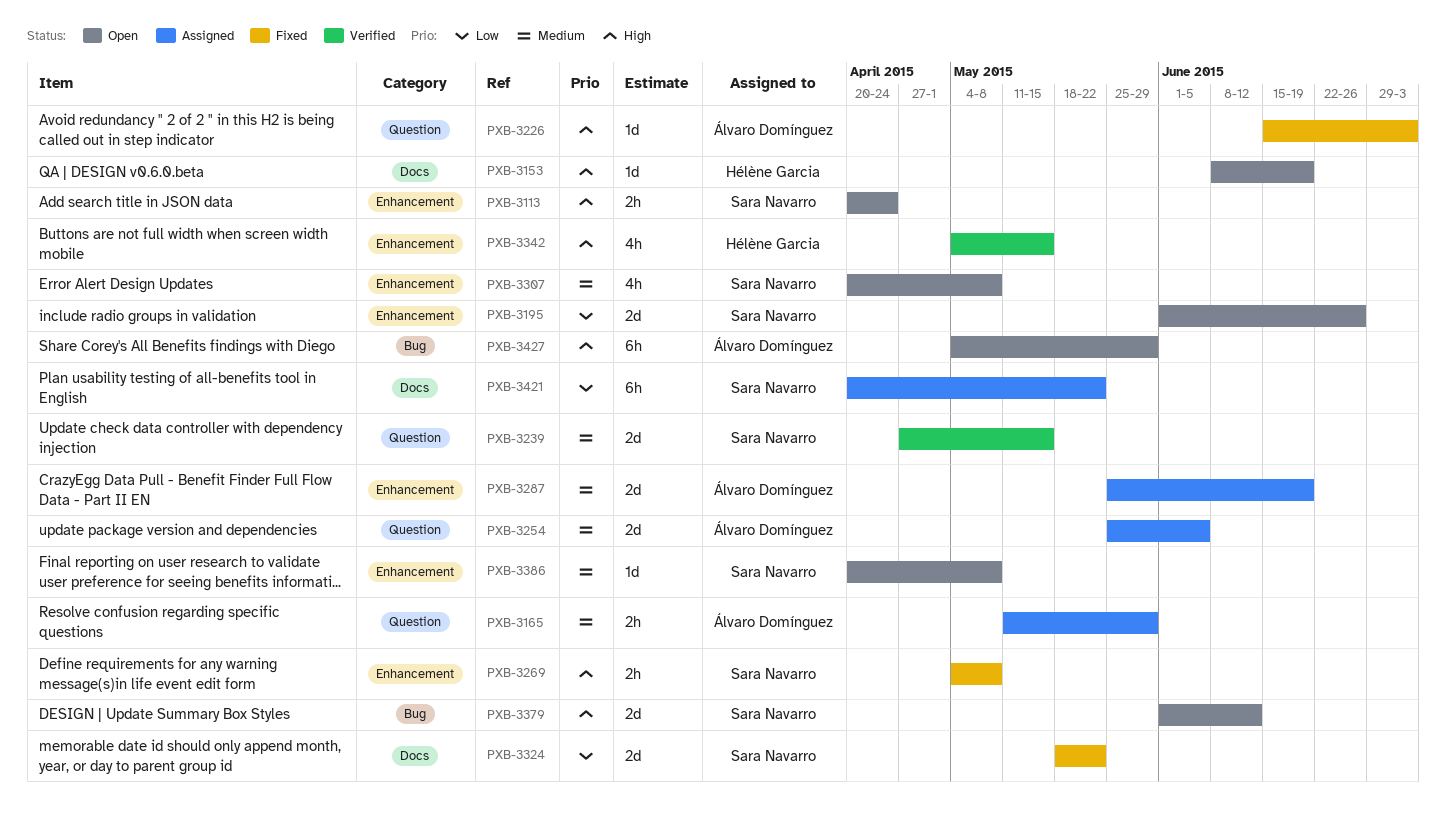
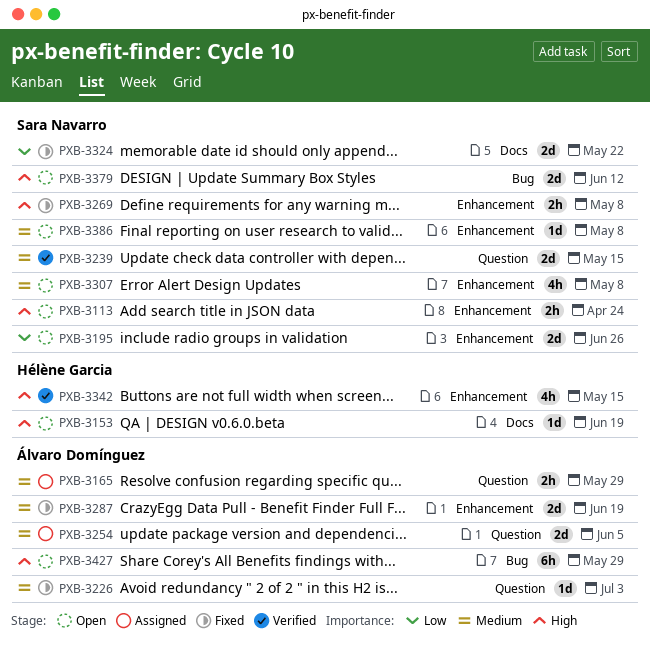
PXB-3226, priority: High -> Medium
PXB-3287, status: Assigned -> Fixed
PXB-3421: present -> none

